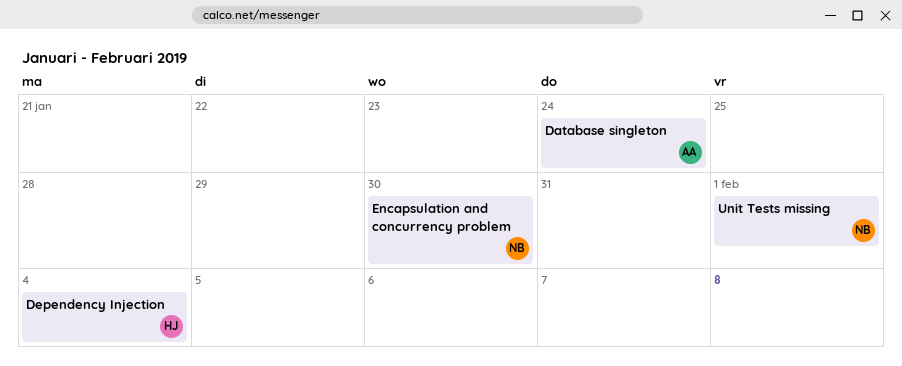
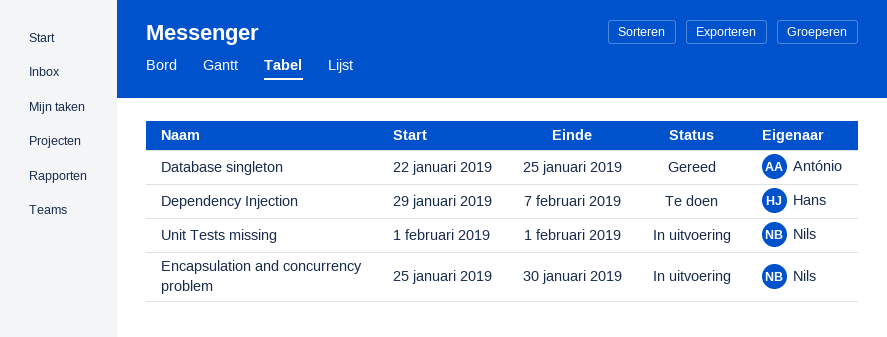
Database singleton, due: Jan 24 -> Jan 25
Dependency Injection, due: Feb 4 -> Feb 7

